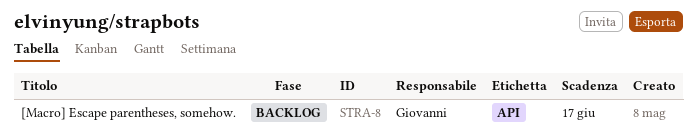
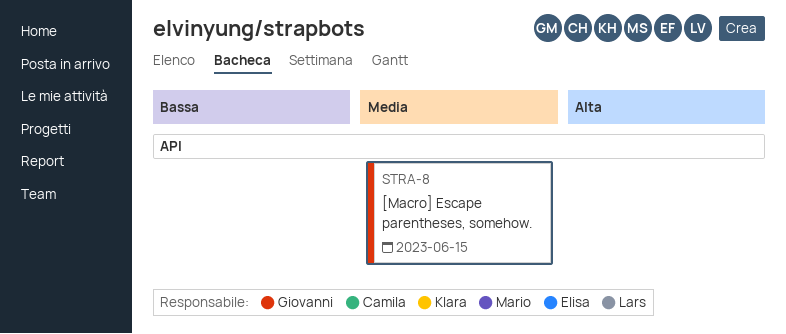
STRA-8, due: Jun 17 -> Jun 15

